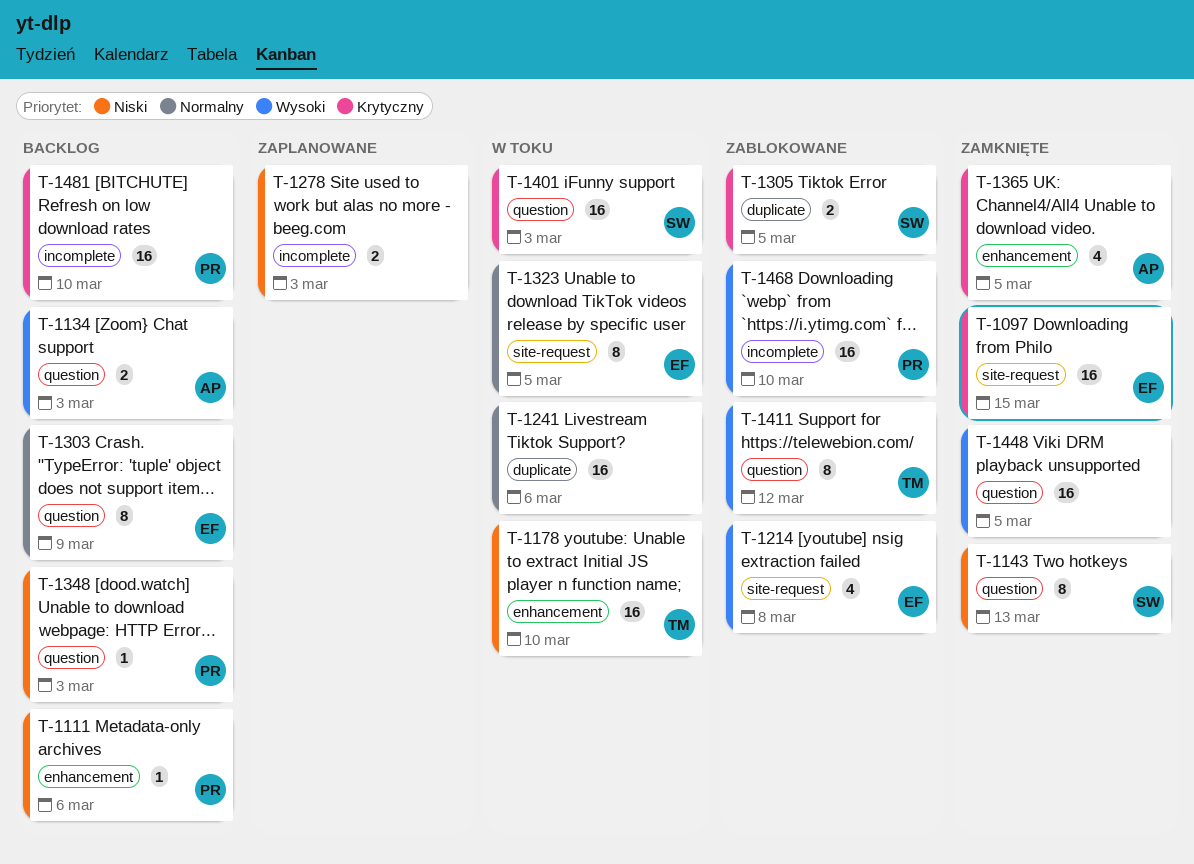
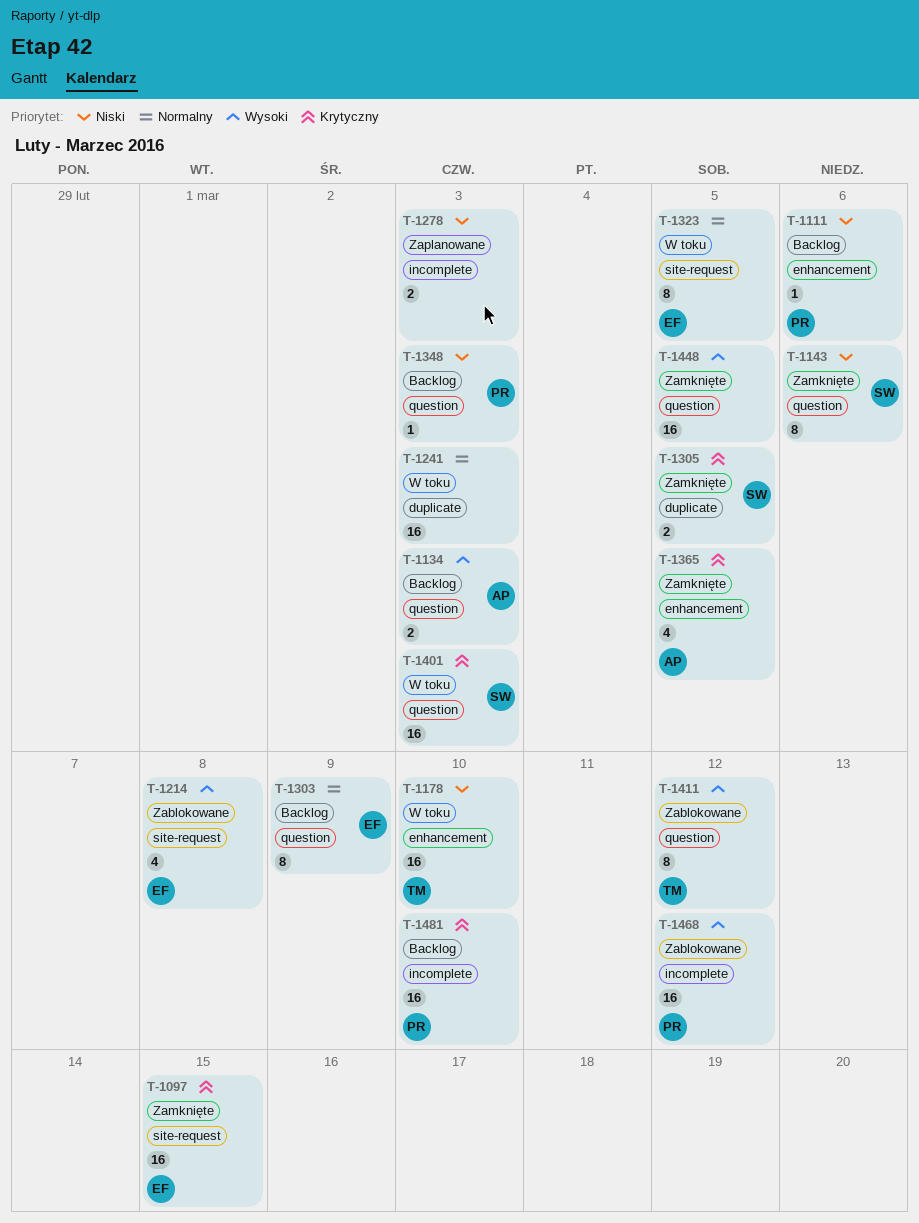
T-1143, due: Mar 13 -> Mar 6
T-1241, due: Mar 6 -> Mar 3
T-1305, status: Zablokowane -> Zamknięte
T-1468, due: Mar 10 -> Mar 12

